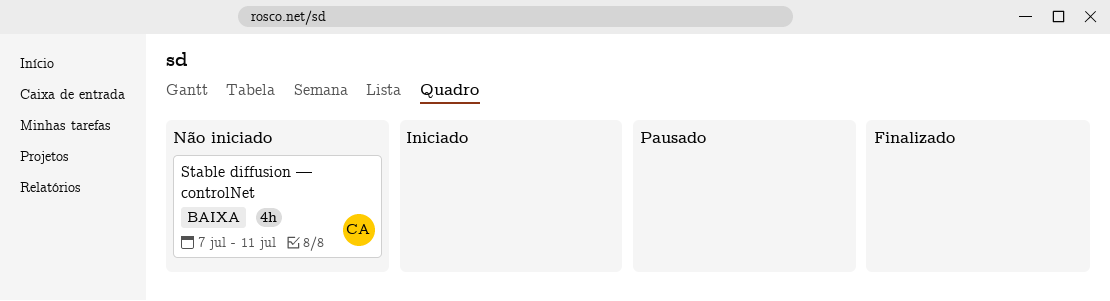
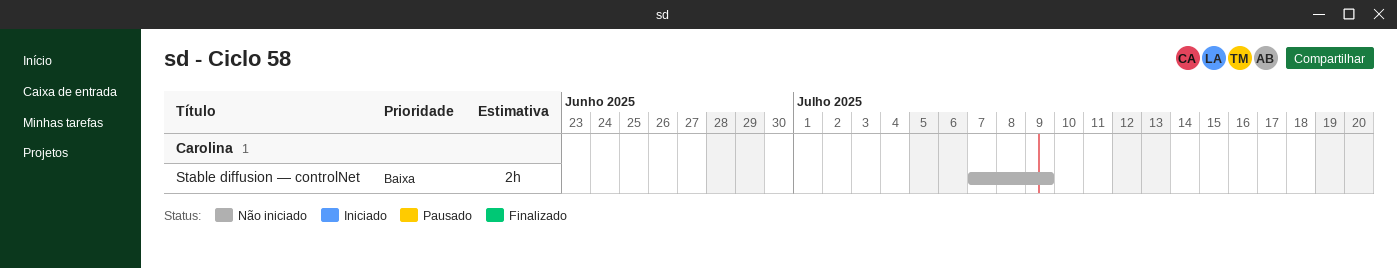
Stable diffusion — controlNet, estimate: 4h -> 2h
Stable diffusion — controlNet, due: Jul 11 -> Jul 9

